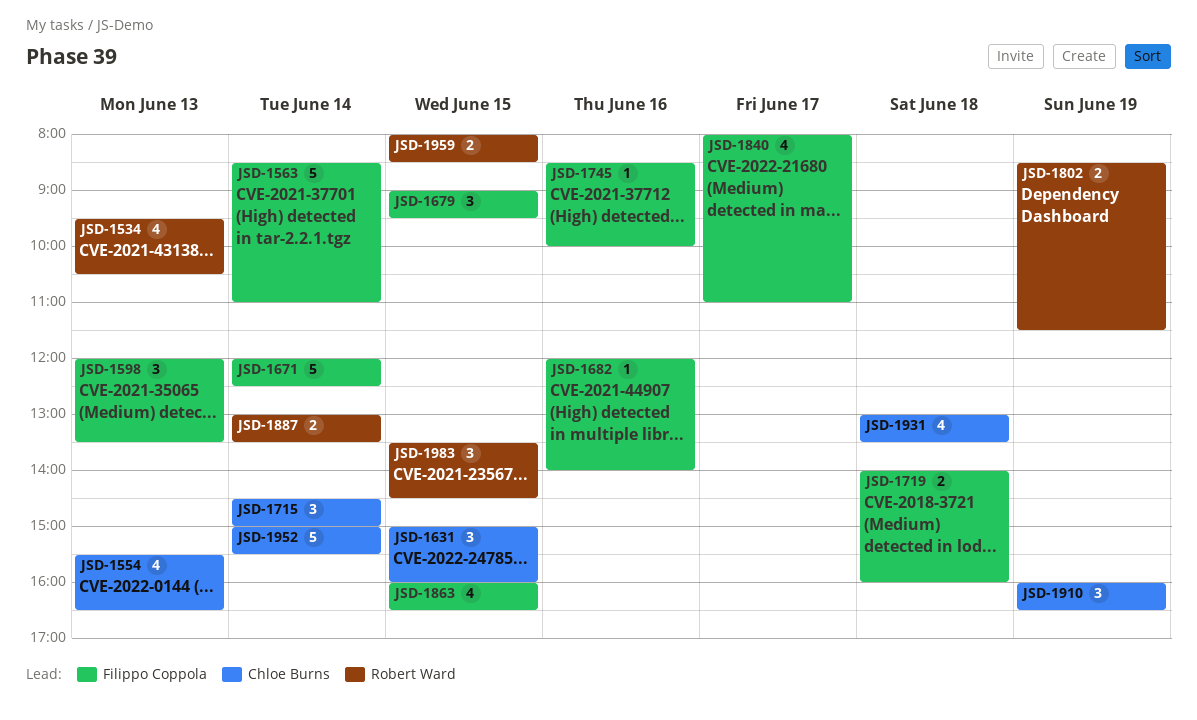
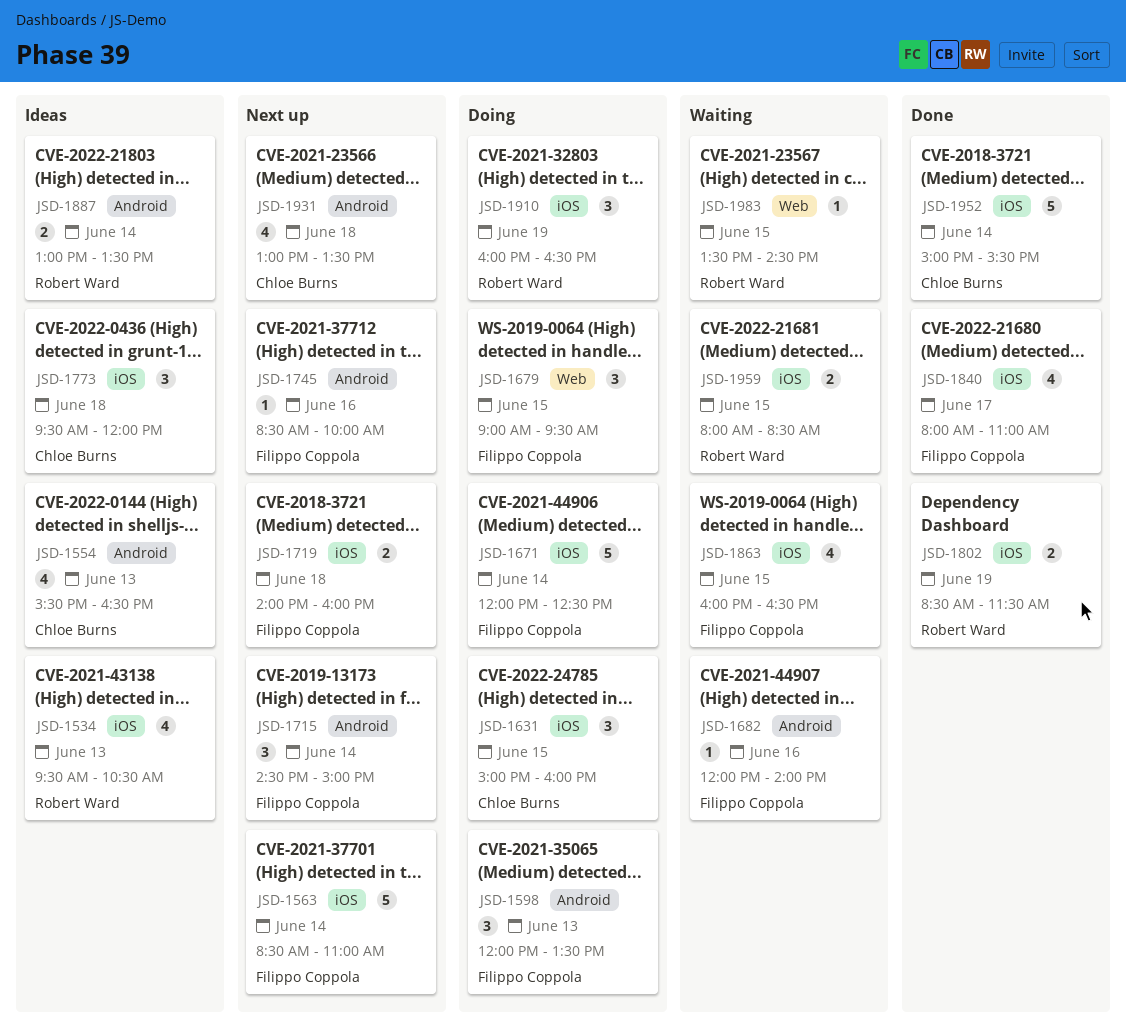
JSD-1715, owner: Chloe Burns -> Filippo Coppola
JSD-1773: none -> present
JSD-1910, owner: Chloe Burns -> Robert Ward
JSD-1983, estimate: 3 -> 1

